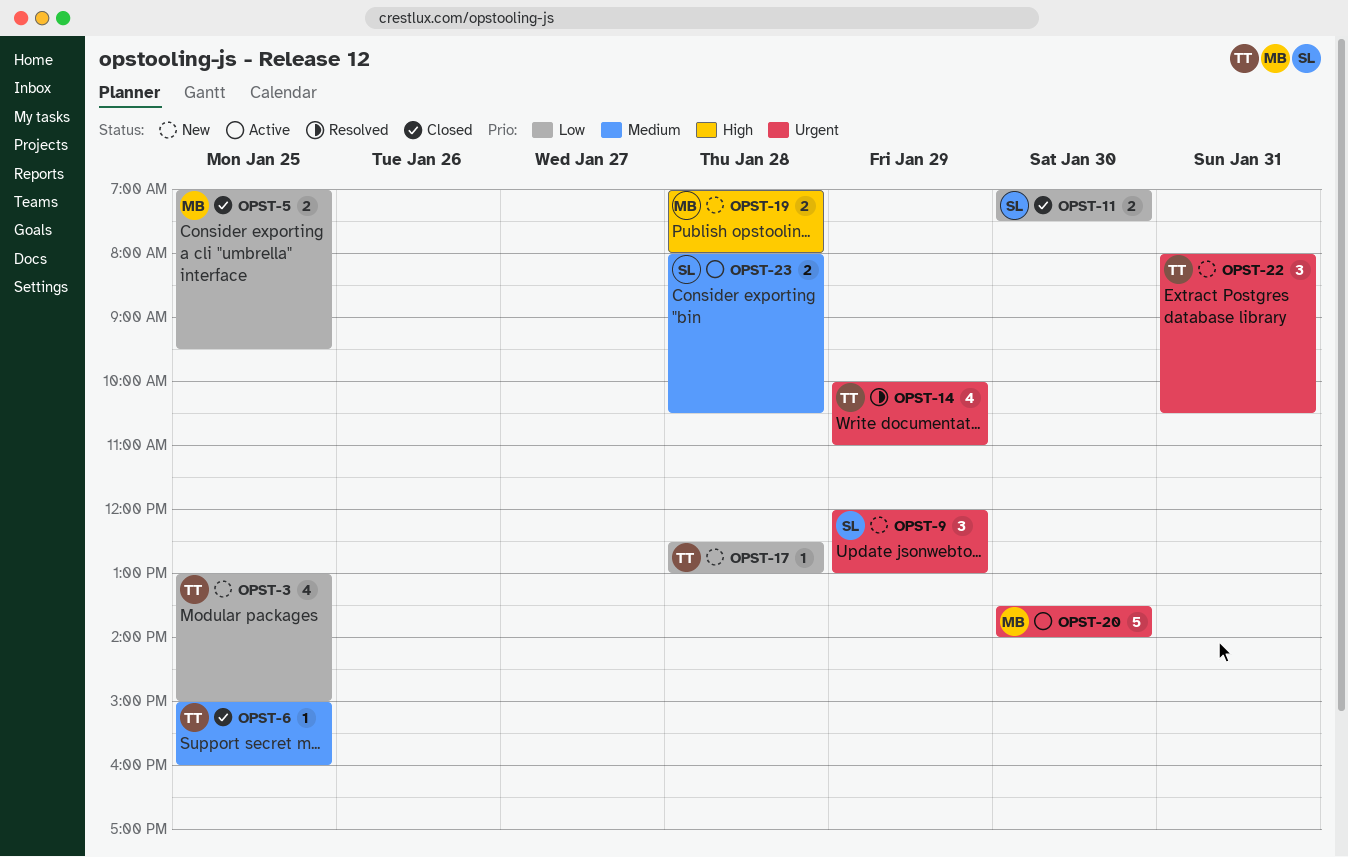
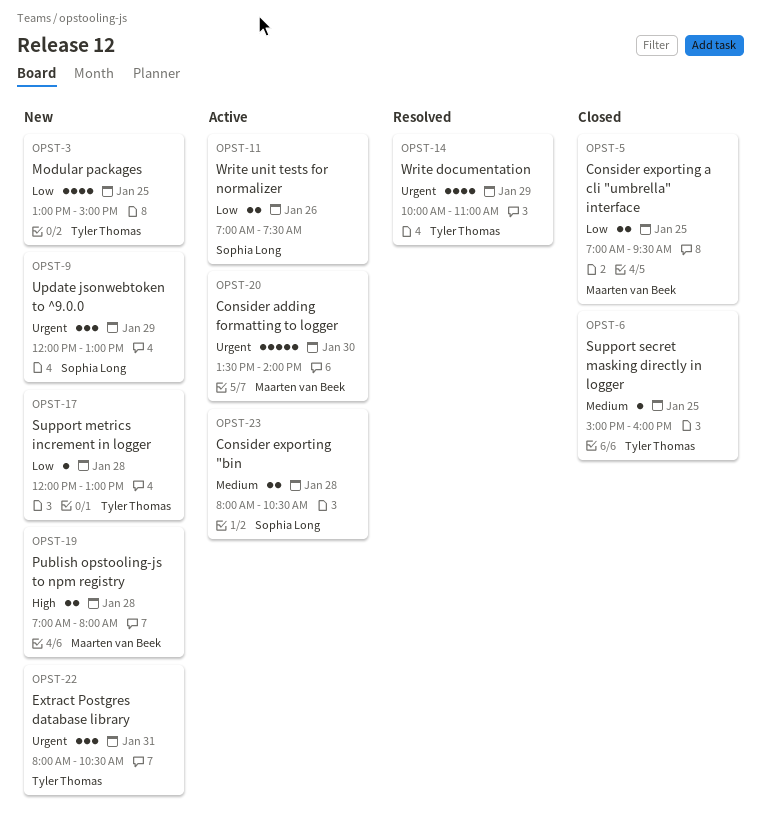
OPST-11, status: Closed -> Active
OPST-11, day: Jan 30 -> Jan 26
OPST-17, begins: 12:30 -> 12:00

